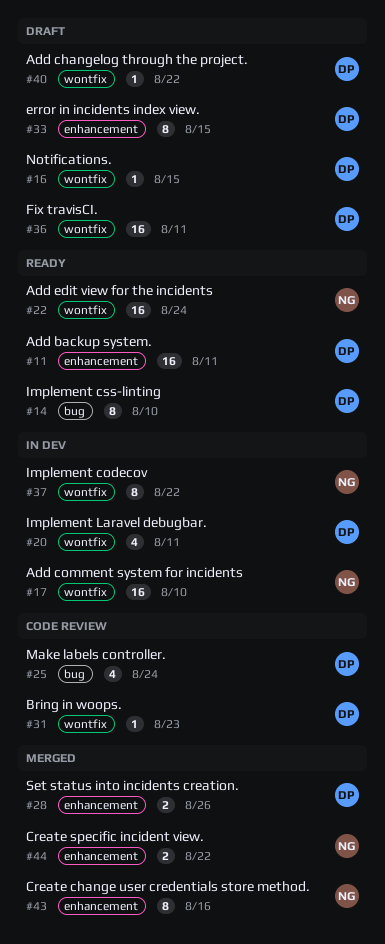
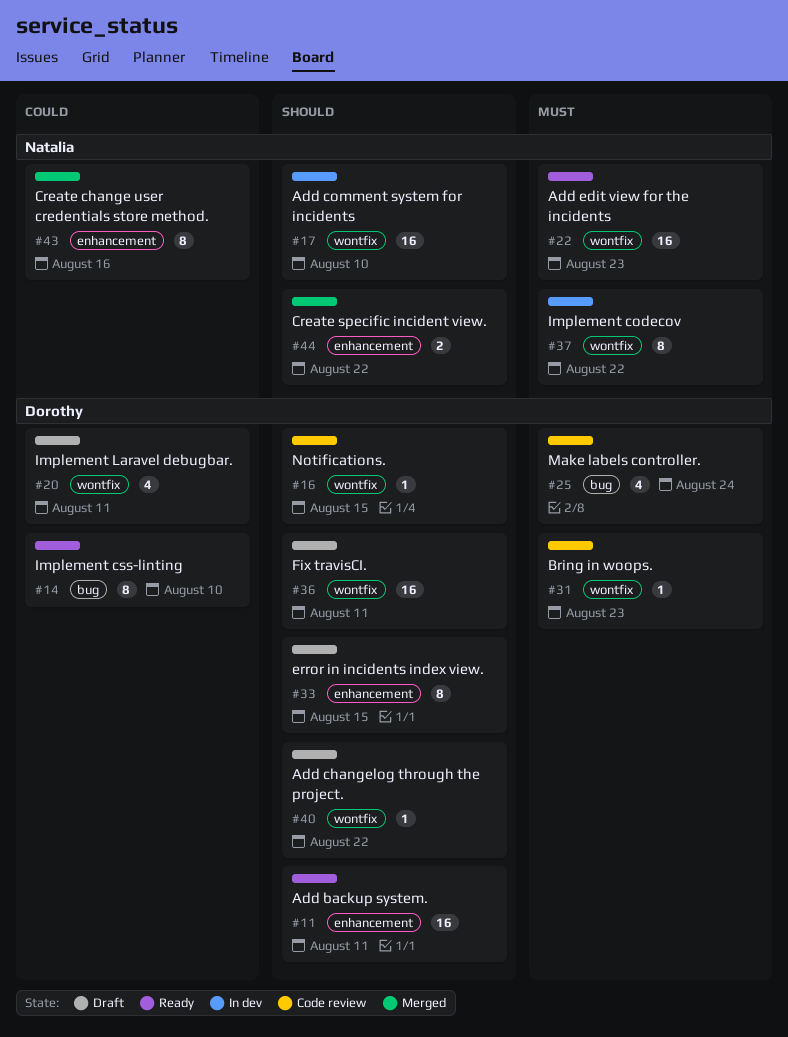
#16, status: Draft -> Code review
#20, status: In dev -> Draft
#22, due: Aug 24 -> Aug 23
#28: present -> none

